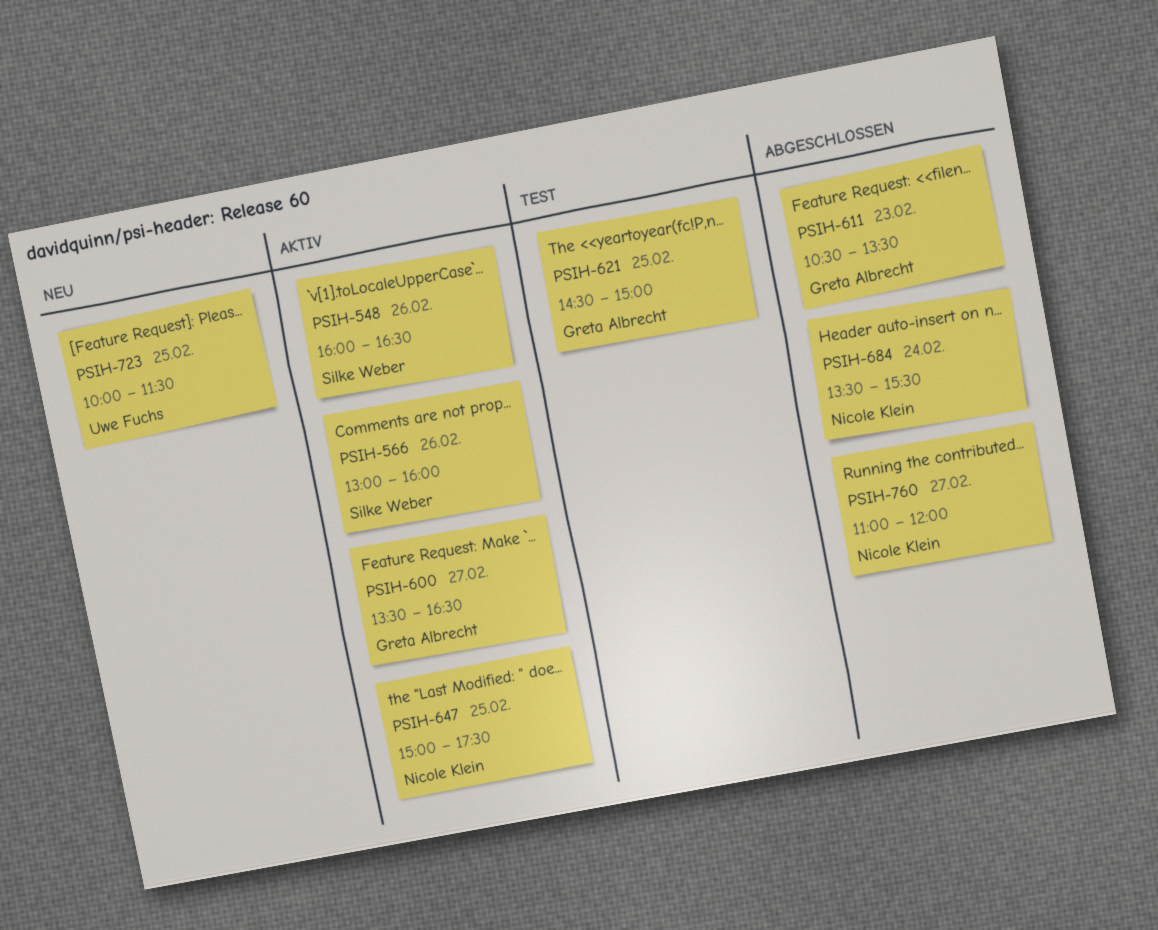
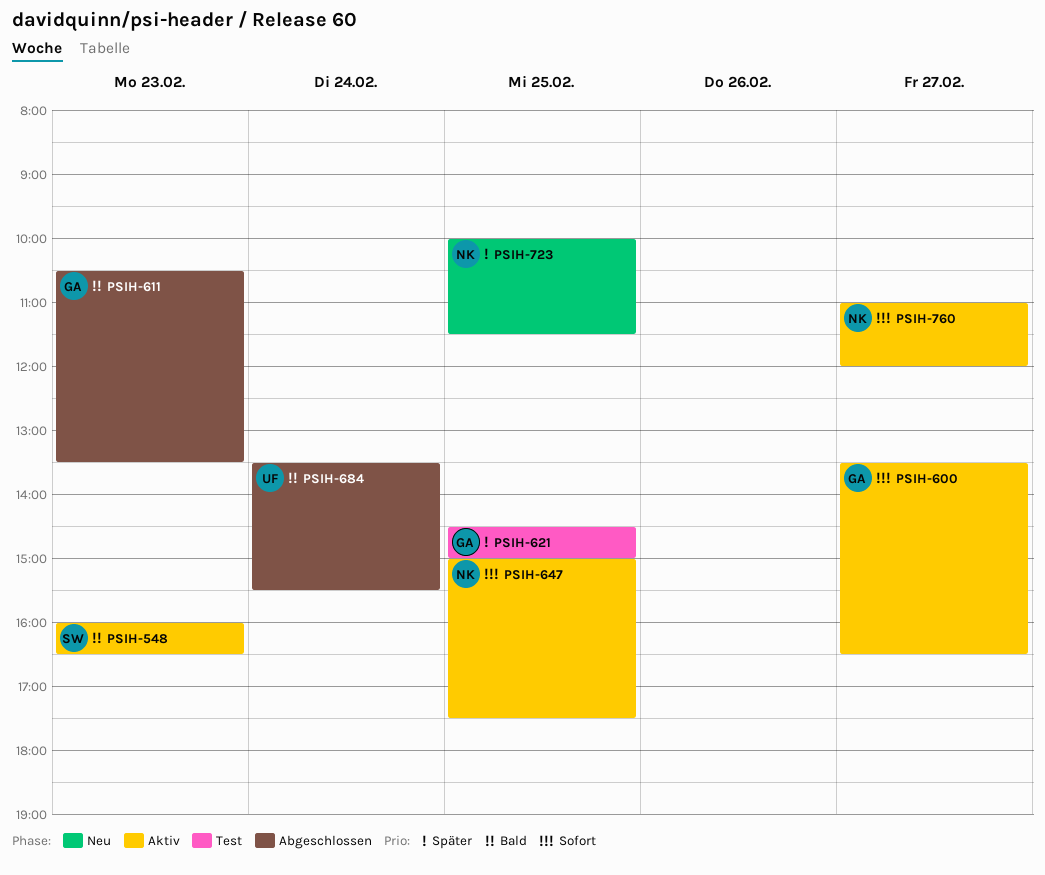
PSIH-548, day: Feb 26 -> Feb 23
PSIH-566: present -> none
PSIH-684, owner: Nicole Klein -> Uwe Fuchs
PSIH-723, owner: Uwe Fuchs -> Nicole Klein
PSIH-760, status: Abgeschlossen -> Aktiv

